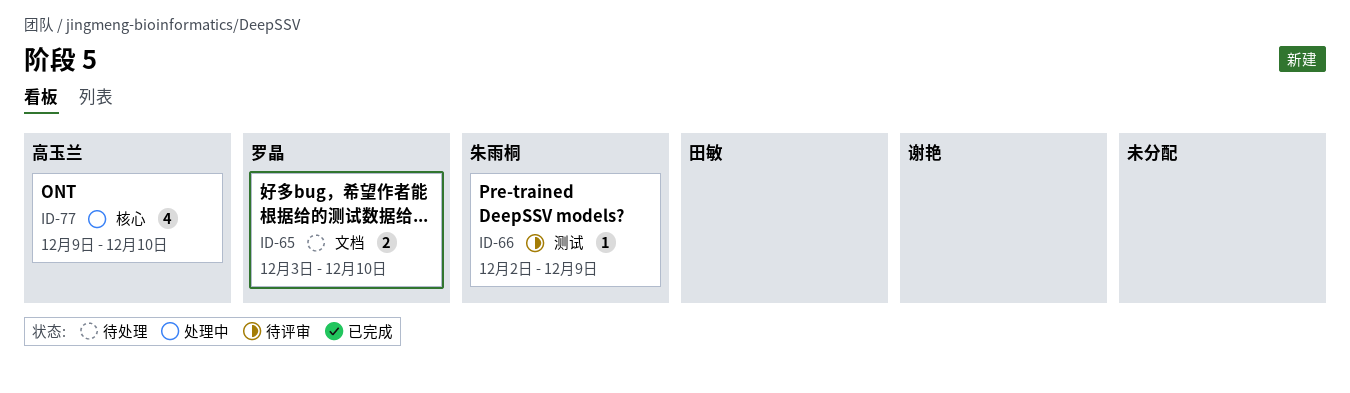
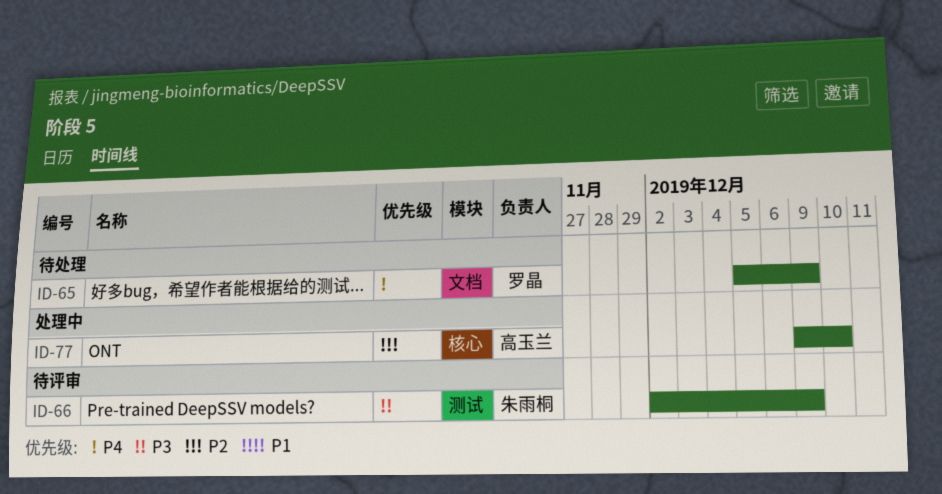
ID-65, start: Dec 3 -> Dec 5
ID-65, due: Dec 10 -> Dec 9

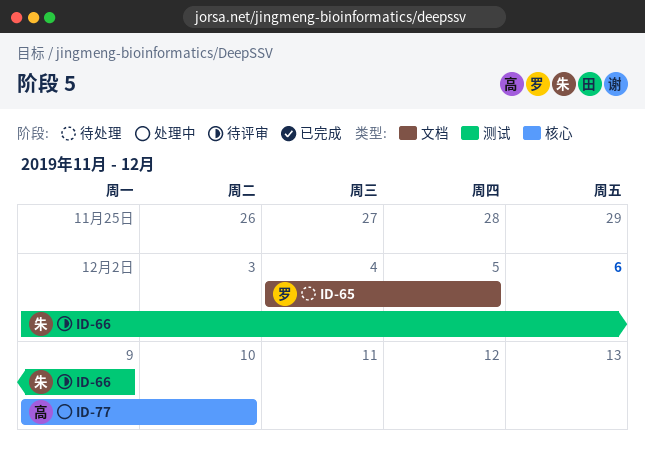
ID-65, start: Dec 5 -> Dec 4
ID-65, due: Dec 9 -> Dec 5

